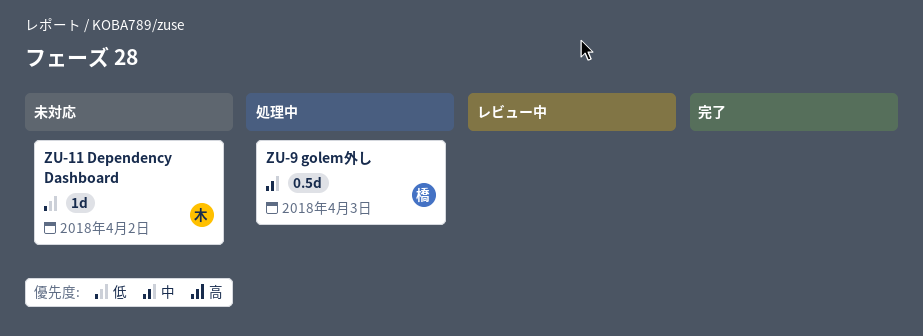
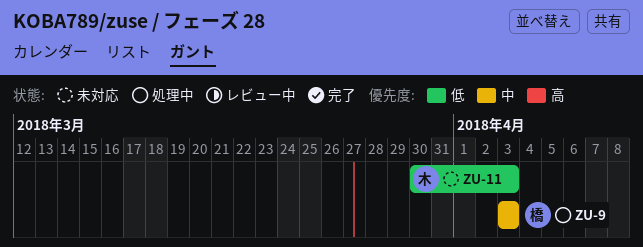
ZU-11, due: Apr 2 -> Apr 3

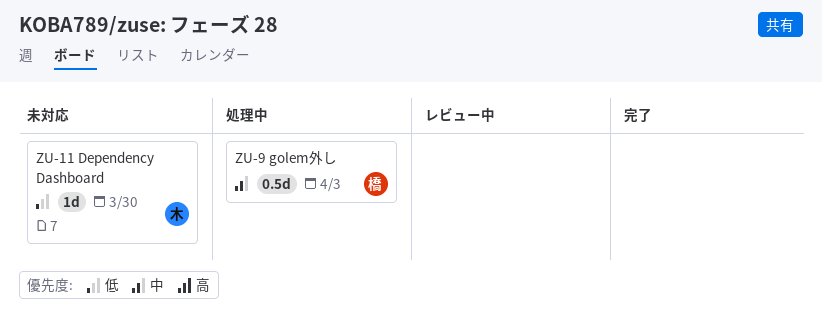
ZU-11, due: Apr 3 -> Mar 30

